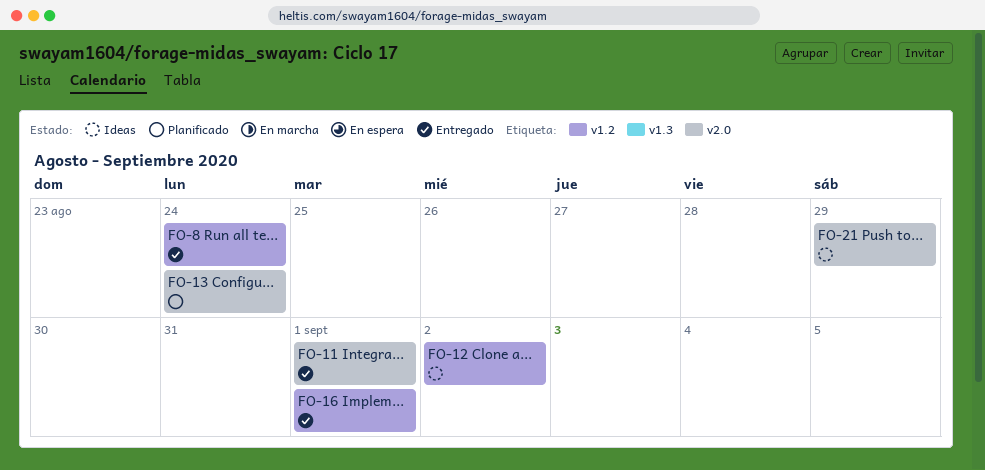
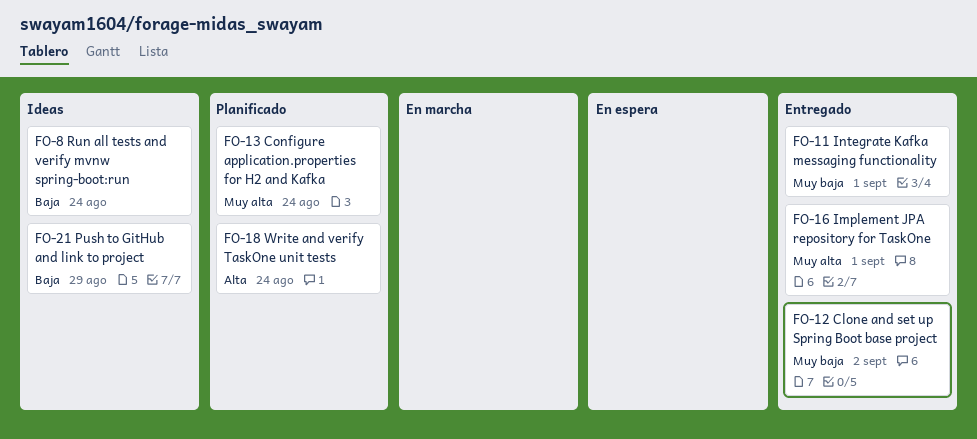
FO-8, status: Entregado -> Ideas
FO-12, status: Ideas -> Entregado
FO-18: none -> present

